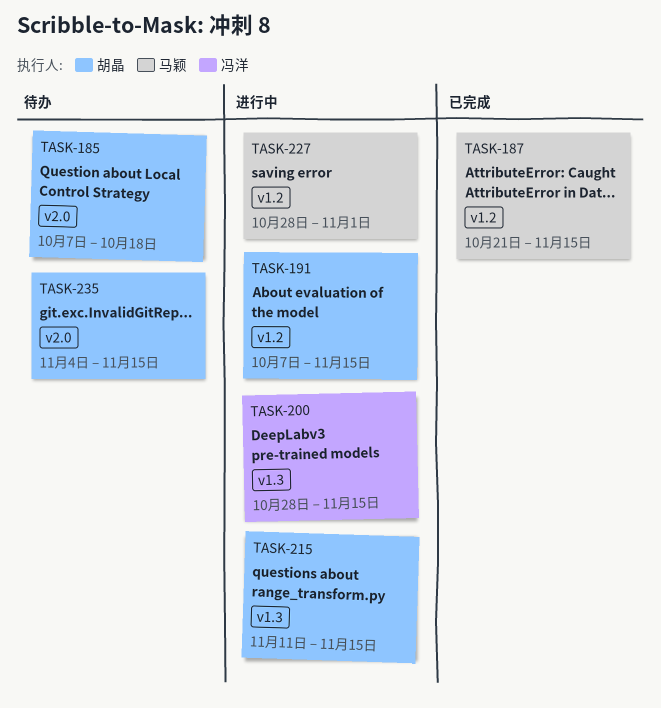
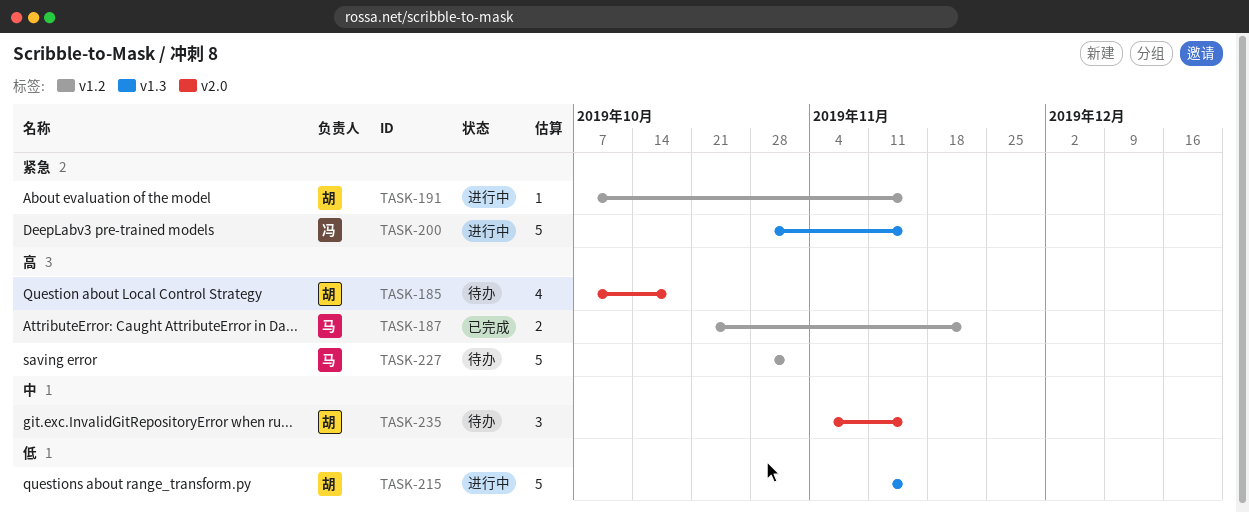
TASK-187, due: Nov 15 -> Nov 22
TASK-227, status: 进行中 -> 待办

